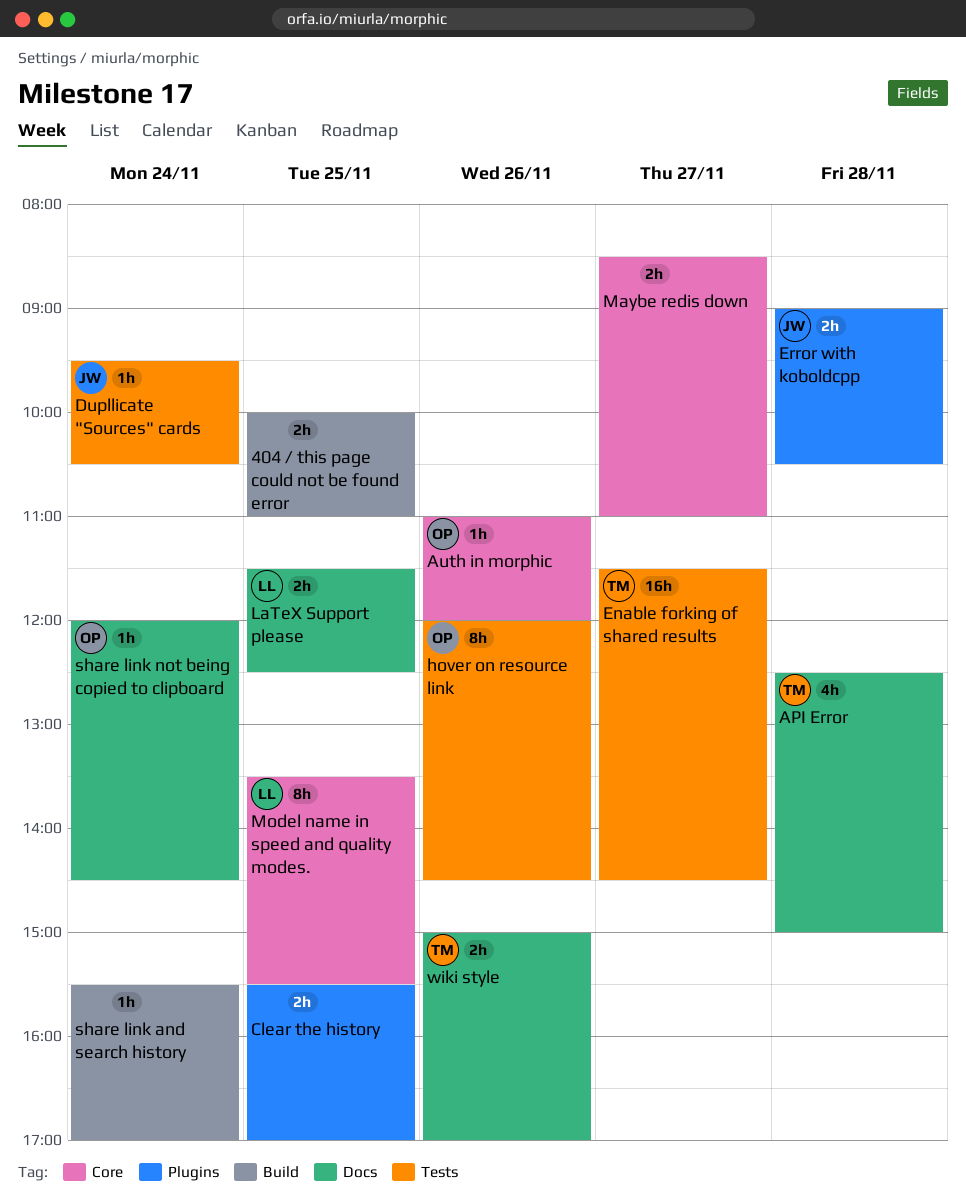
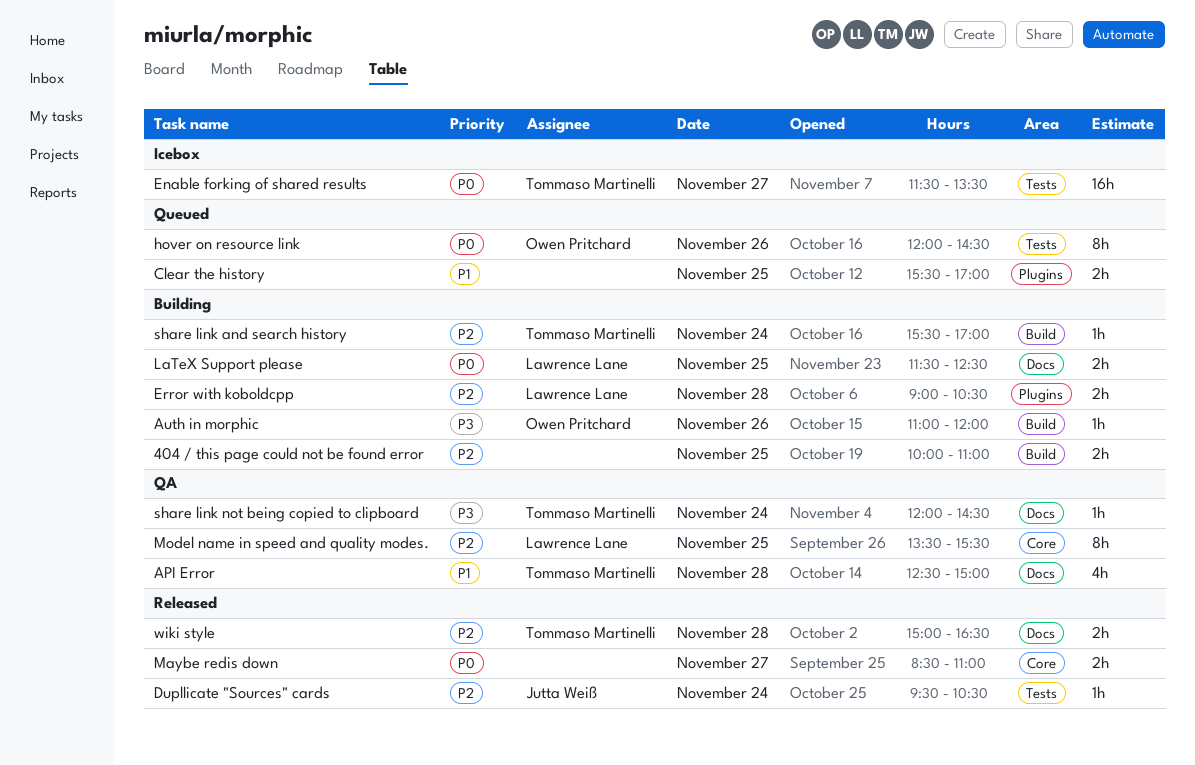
Auth in morphic, label: Core -> Build
Enable forking of shared results, ends: 14:30 -> 13:30
Error with koboldcpp, owner: Jutta Weiß -> Lawrence Lane
share link and search history, owner: none -> Tommaso Martinelli
share link not being copied to clipboard, owner: Owen Pritchard -> Tommaso Martinelli
wiki style, day: Nov 26 -> Nov 28
wiki style, ends: 17:00 -> 16:30

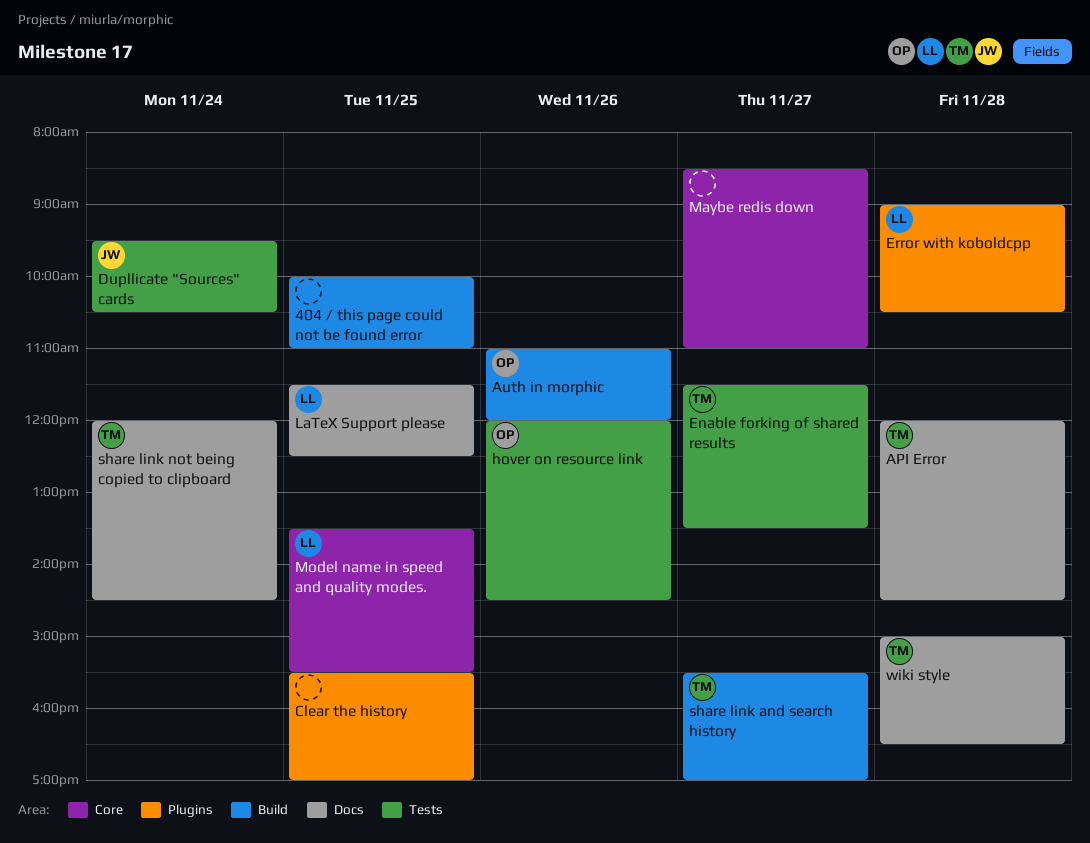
API Error, begins: 12:30 -> 12:00
API Error, ends: 15:00 -> 14:30
share link and search history, day: Nov 24 -> Nov 27

